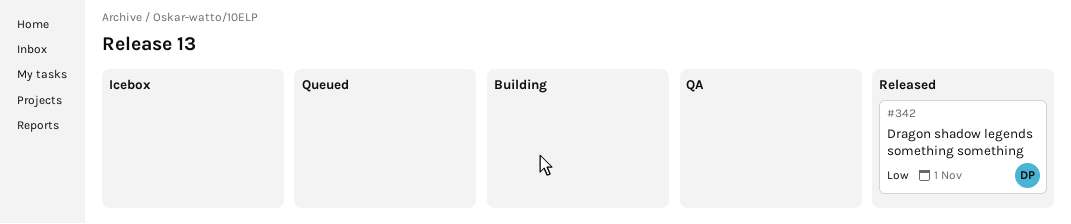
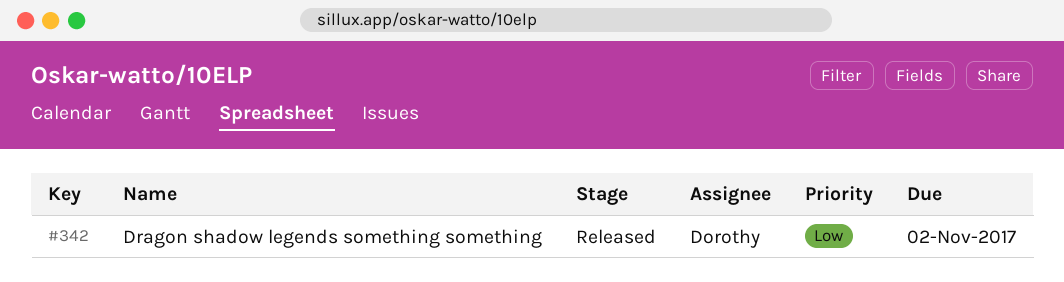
#342, due: Nov 1 -> Nov 2

